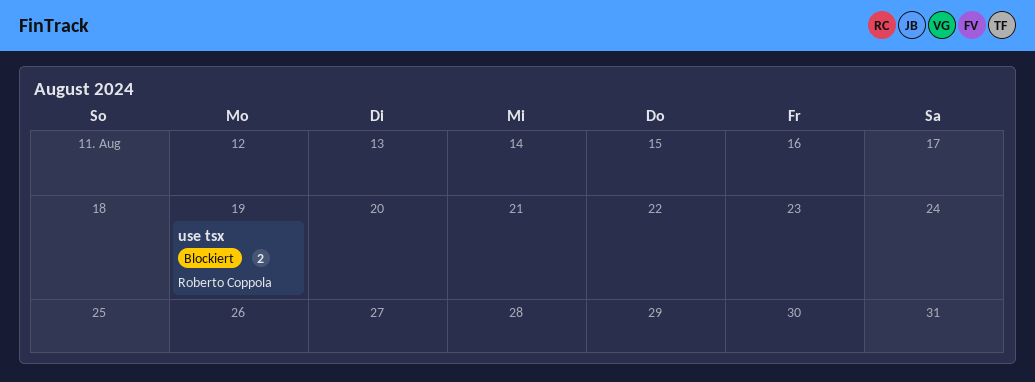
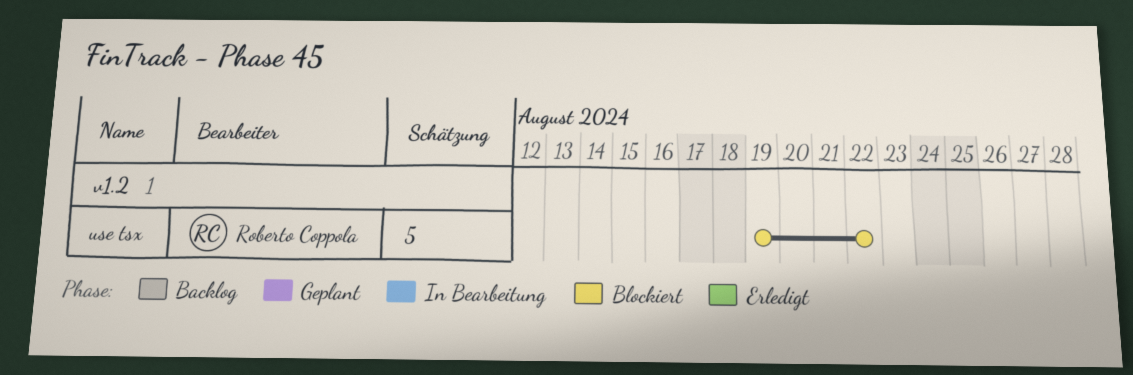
use tsx, estimate: 2 -> 5
use tsx, due: Aug 19 -> Aug 22

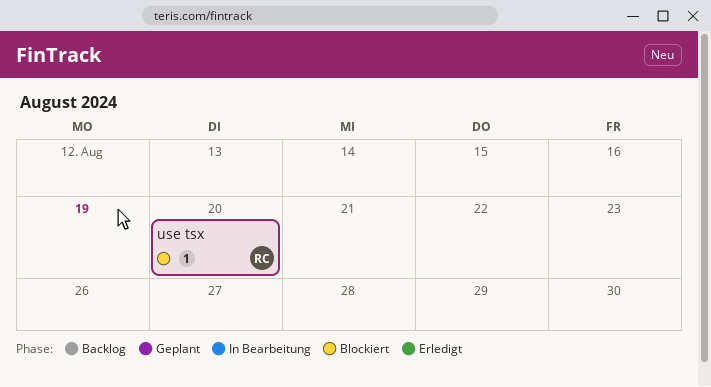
use tsx, estimate: 5 -> 1
use tsx, due: Aug 22 -> Aug 20

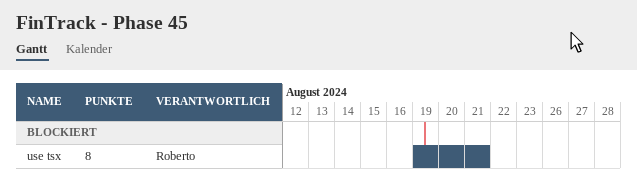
use tsx, estimate: 1 -> 8
use tsx, due: Aug 20 -> Aug 21

